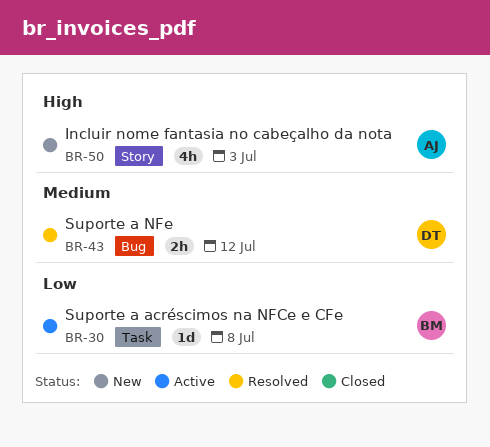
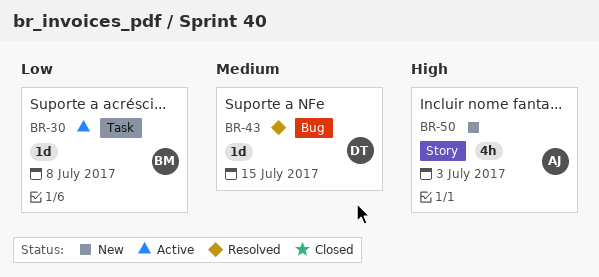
BR-43, estimate: 2h -> 1d
BR-43, due: Jul 12 -> Jul 15

